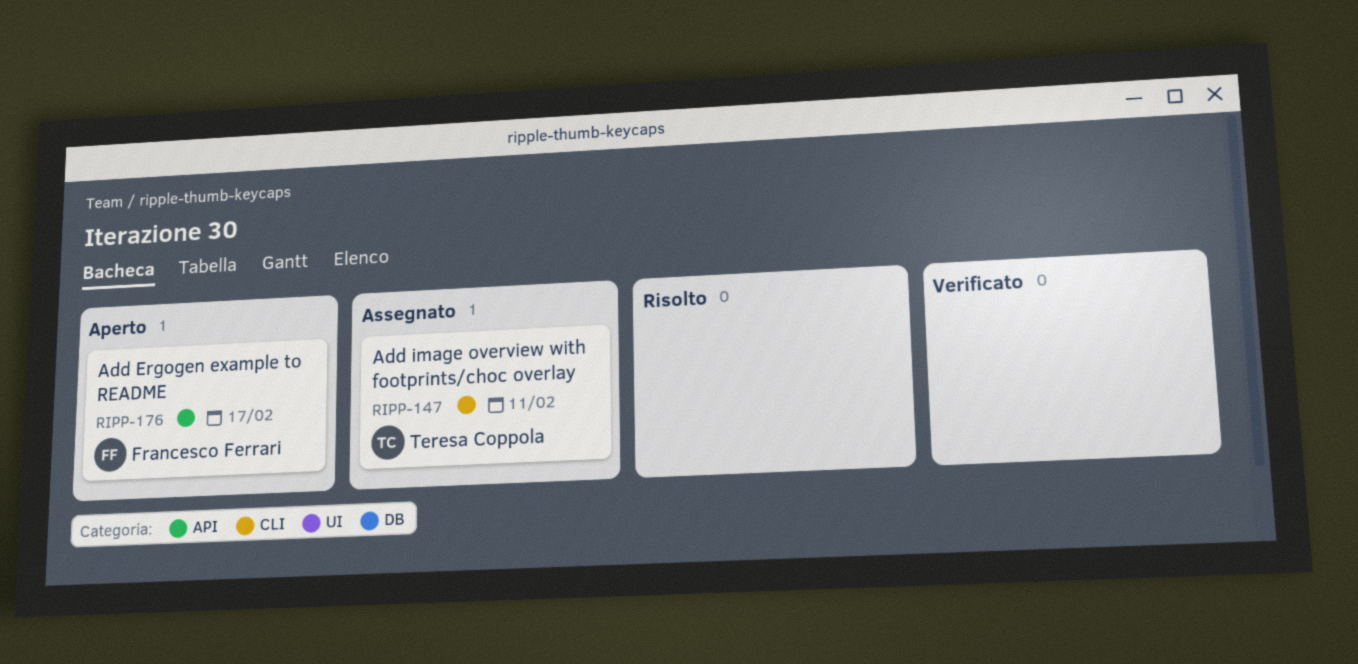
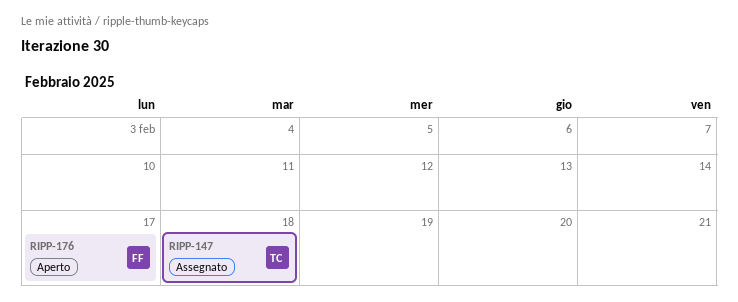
RIPP-147, due: Feb 11 -> Feb 18

